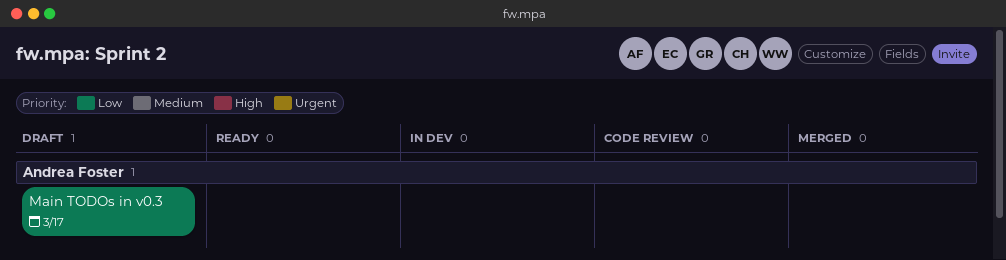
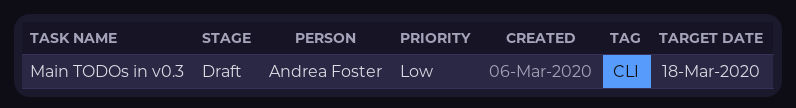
Main TODOs in v0.3, due: Mar 17 -> Mar 18

